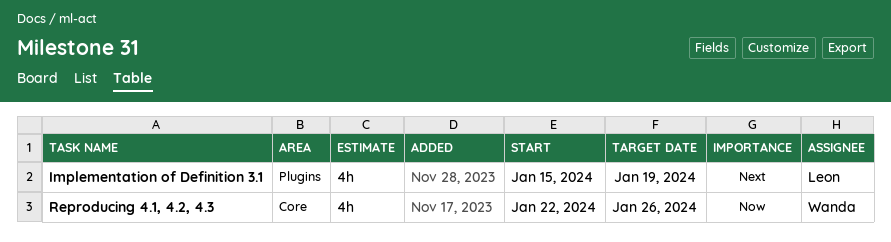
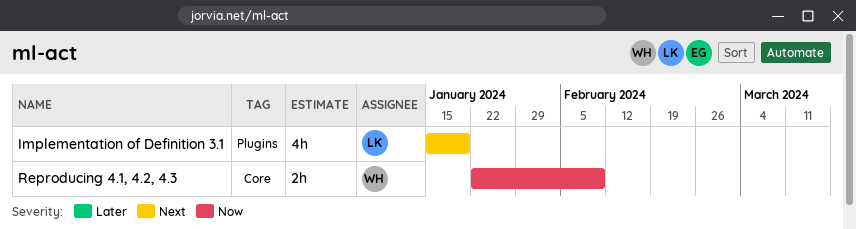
Reproducing 4.1, 4.2, 4.3, estimate: 4h -> 2h
Reproducing 4.1, 4.2, 4.3, due: Jan 26 -> Feb 9

